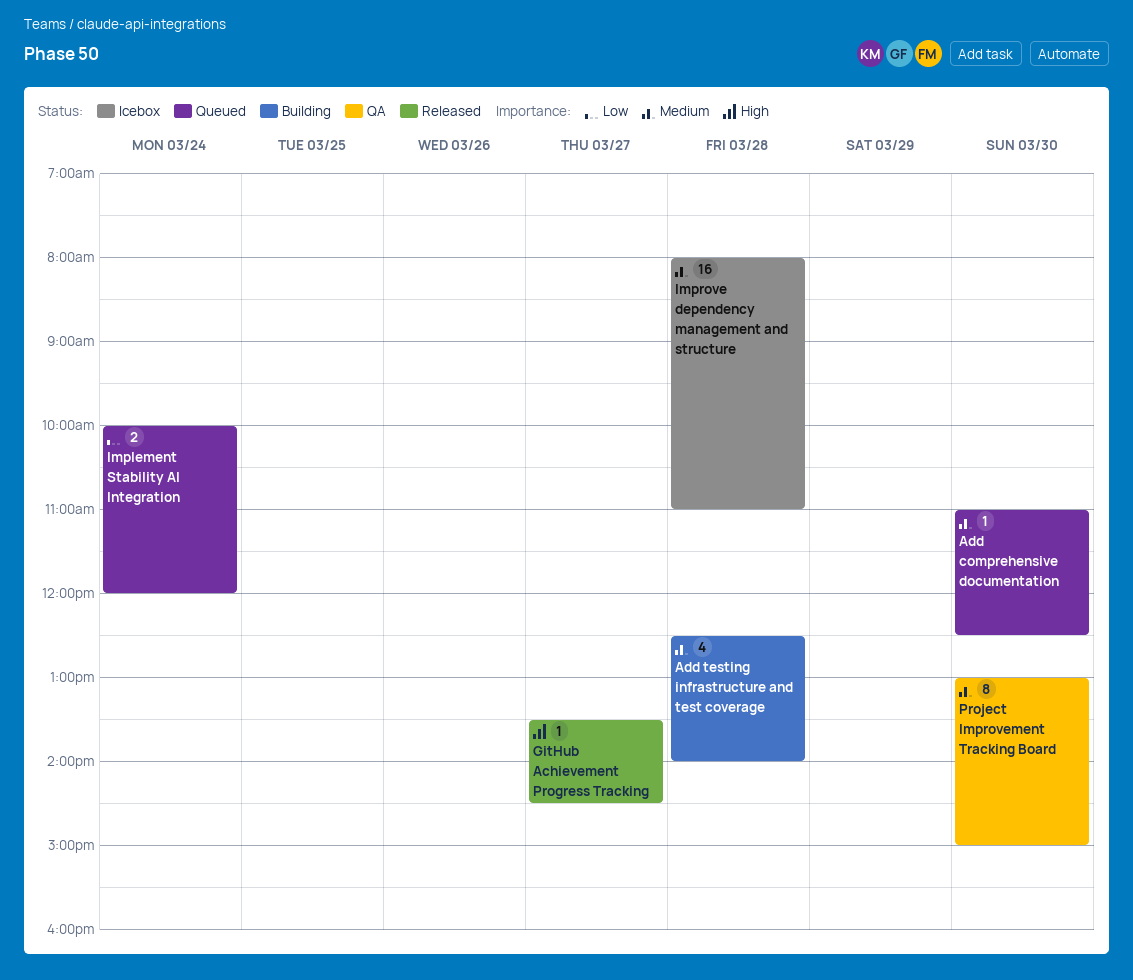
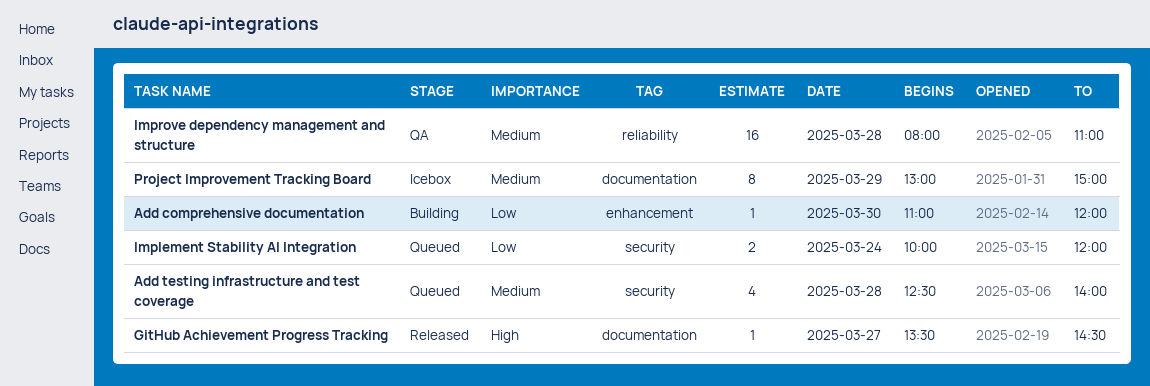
Add comprehensive documentation, status: Queued -> Building
Add comprehensive documentation, priority: Medium -> Low
Add comprehensive documentation, ends: 12:30 -> 12:00
Add testing infrastructure and test coverage, status: Building -> Queued
Improve dependency management and structure, status: Icebox -> QA
Project Improvement Tracking Board, status: QA -> Icebox
Project Improvement Tracking Board, day: Mar 30 -> Mar 29

